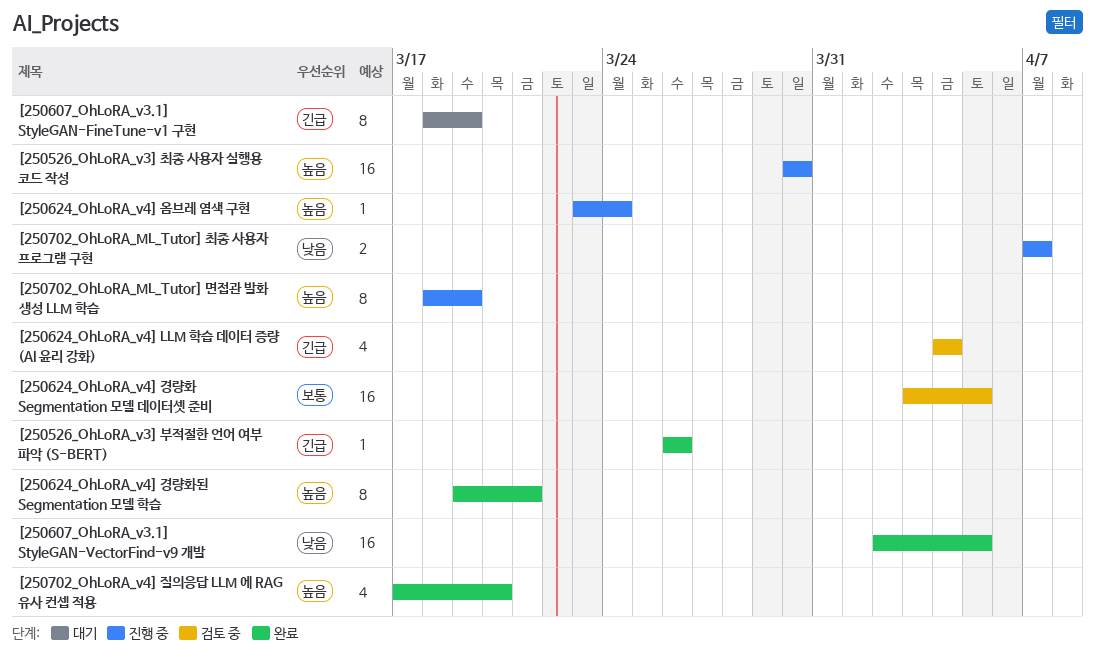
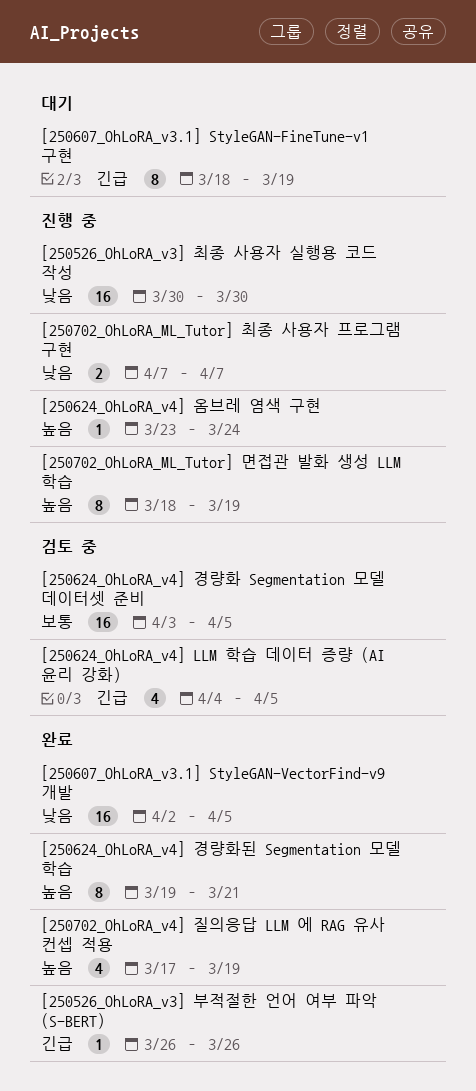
[250526_OhLoRA_v3] 최종 사용자 실행용 코드 작성, priority: 높음 -> 낮음
[250624_OhLoRA_v4] LLM 학습 데이터 증량 (AI 윤리 강화), due: Apr 4 -> Apr 5
[250702_OhLoRA_v4] 질의응답 LLM 에 RAG 유사 컨셉 적용, due: Mar 20 -> Mar 19

